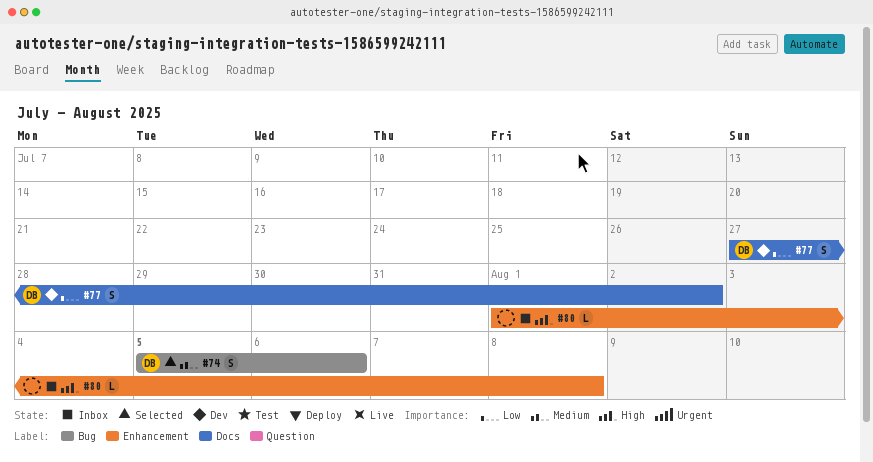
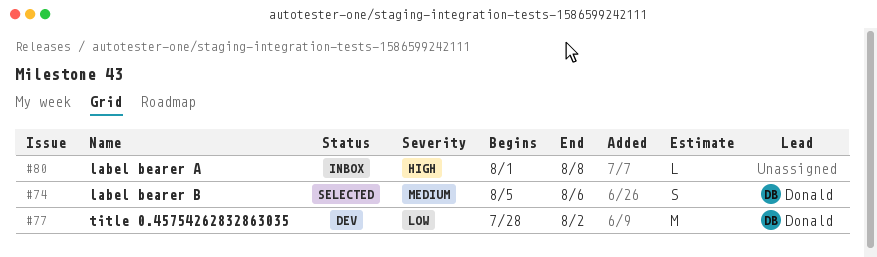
#77, estimate: S -> M
#77, start: Jul 27 -> Jul 28

